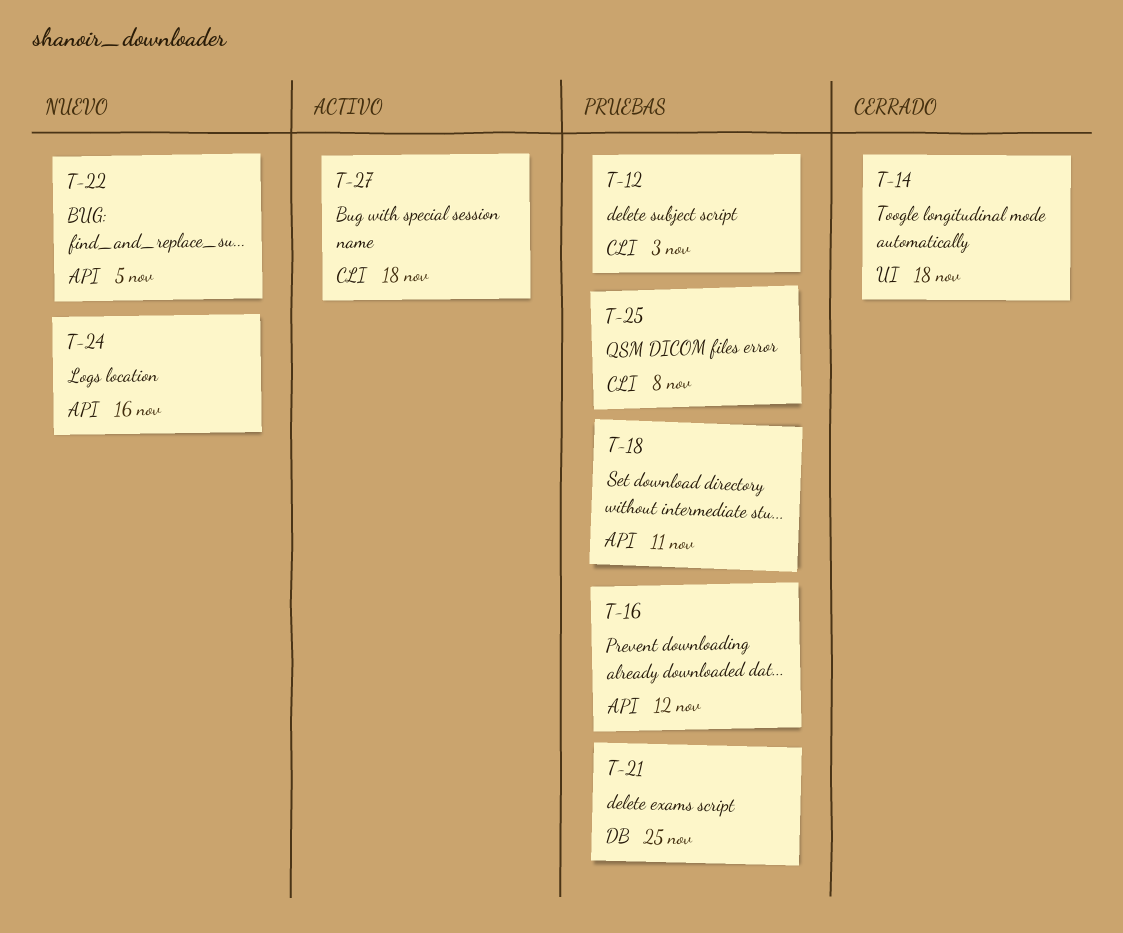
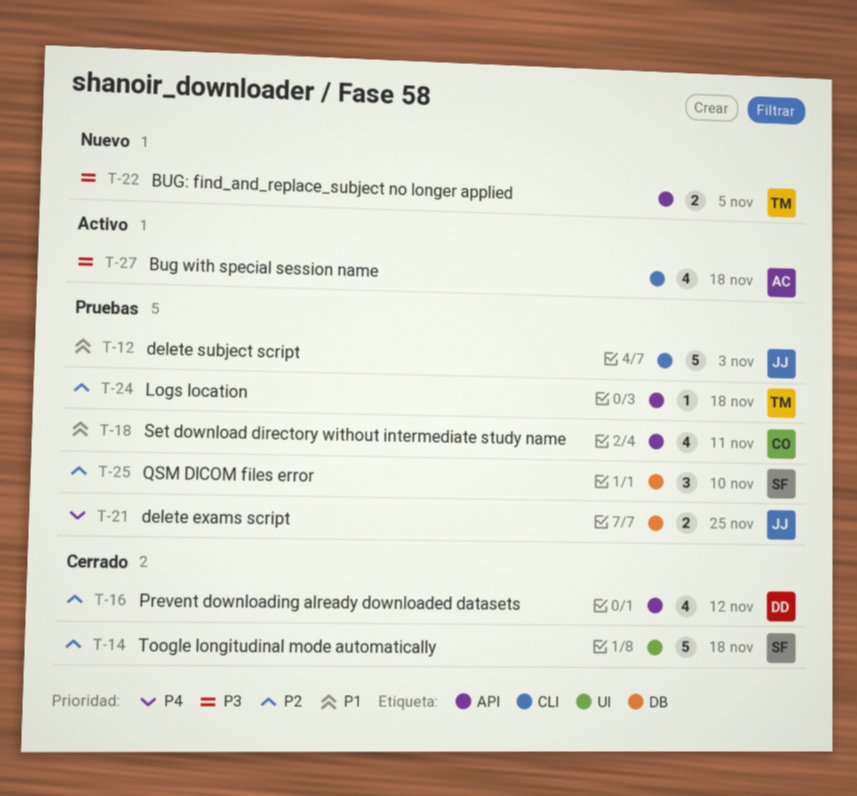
T-16, status: Pruebas -> Cerrado
T-24, status: Nuevo -> Pruebas
T-24, due: Nov 16 -> Nov 18
T-25, label: CLI -> DB
T-25, due: Nov 8 -> Nov 10

